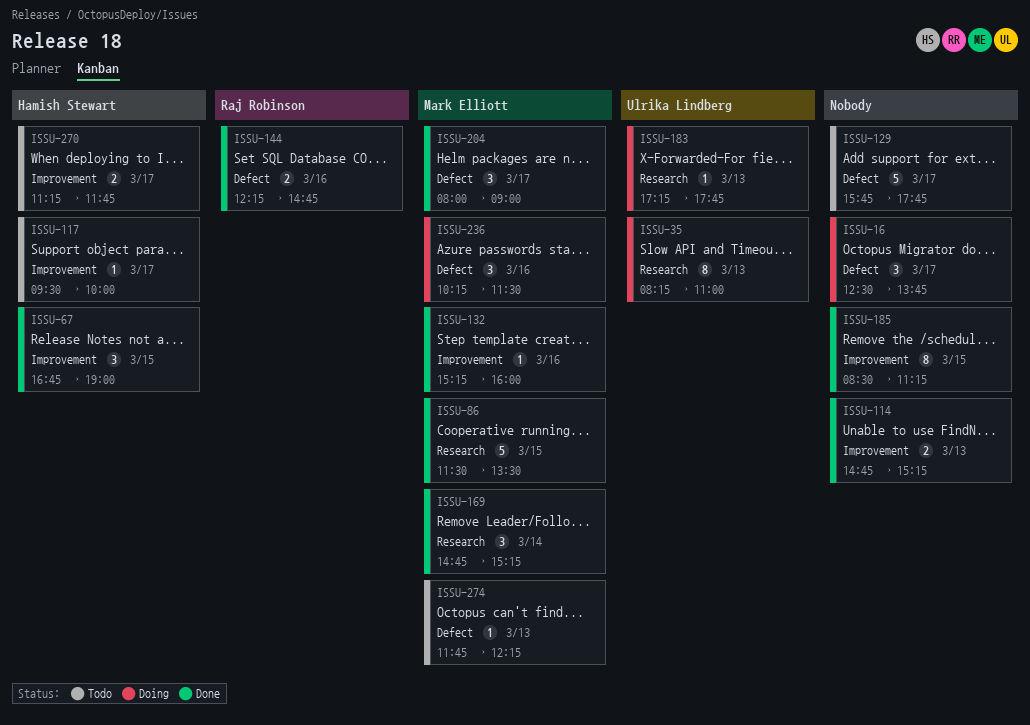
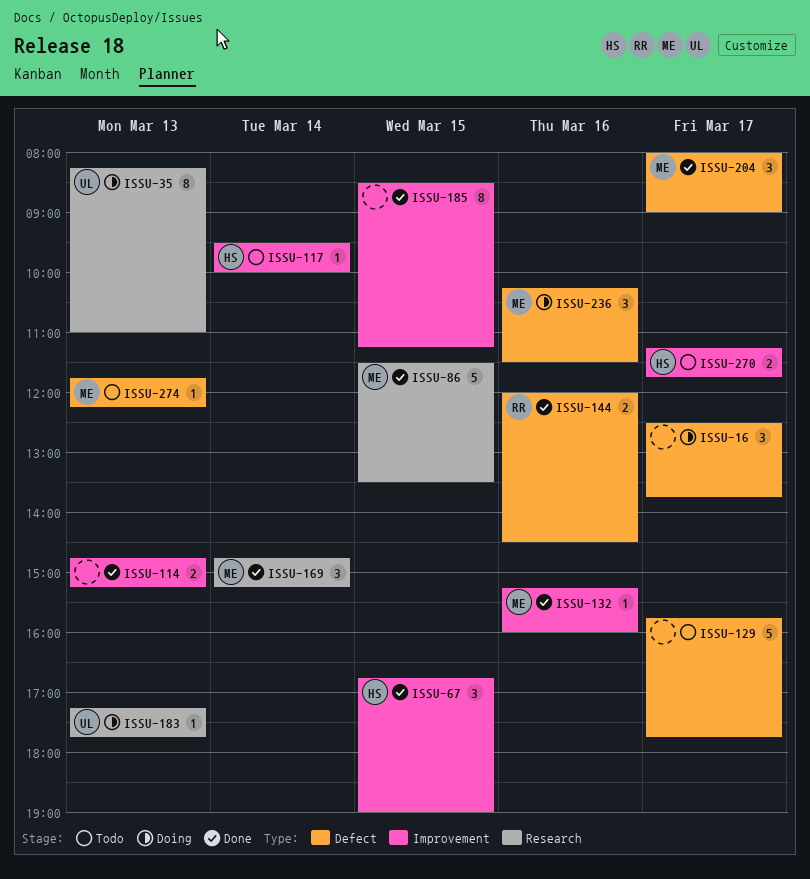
ISSU-117, day: Mar 17 -> Mar 14
ISSU-144, begins: 12:15 -> 12:00
ISSU-144, ends: 14:45 -> 14:30

